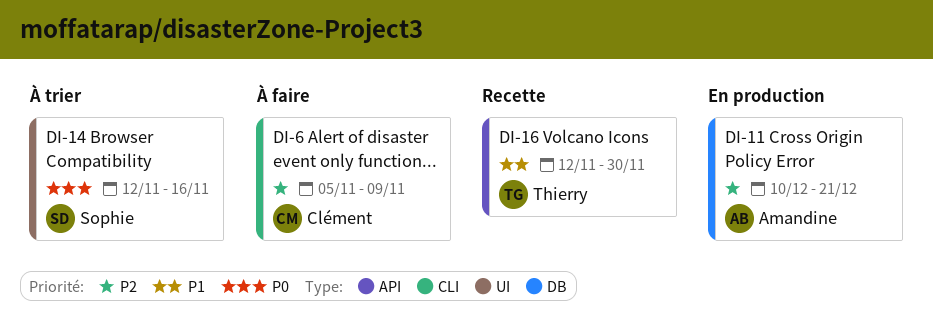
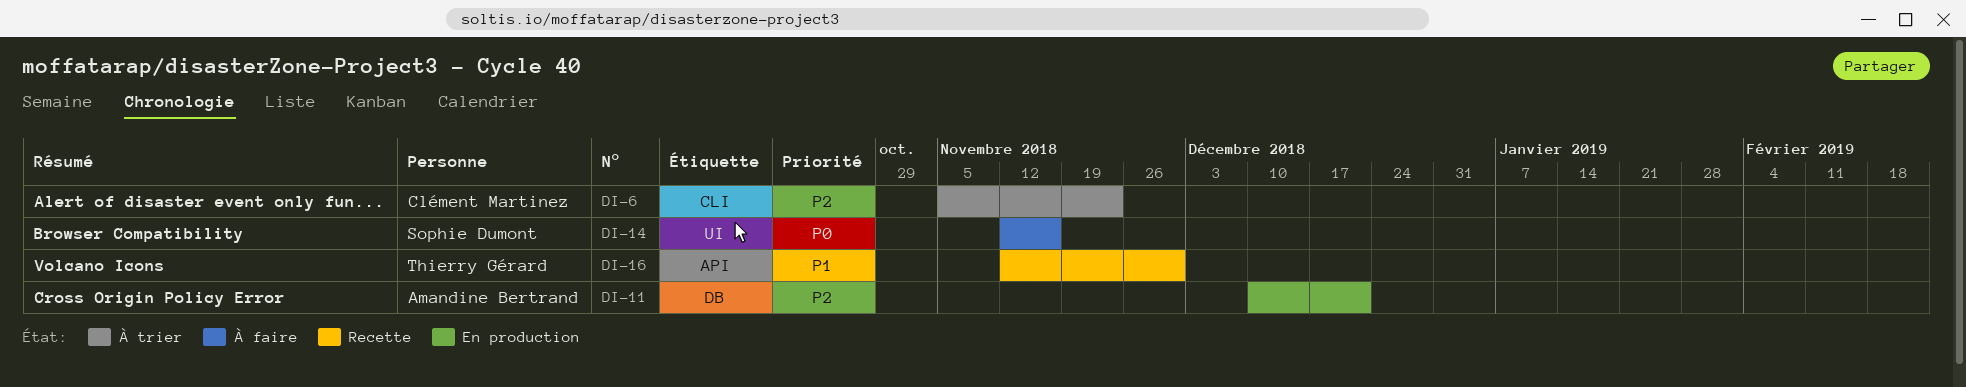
DI-6, status: À faire -> À trier
DI-6, due: Nov 9 -> Nov 23
DI-14, status: À trier -> À faire

